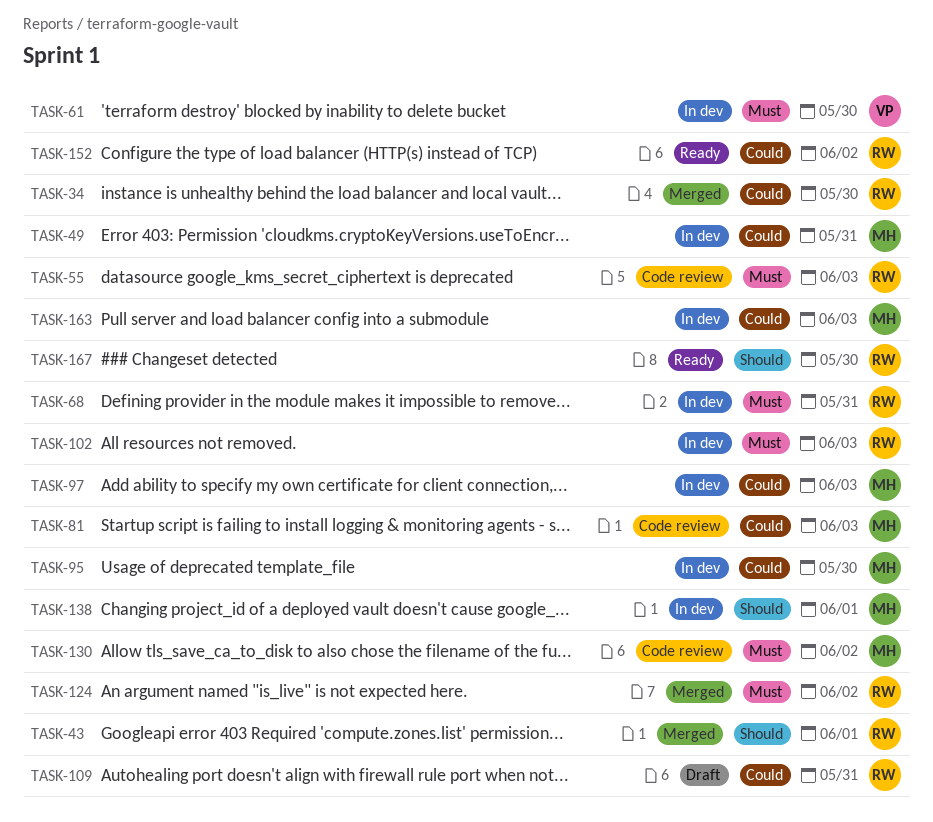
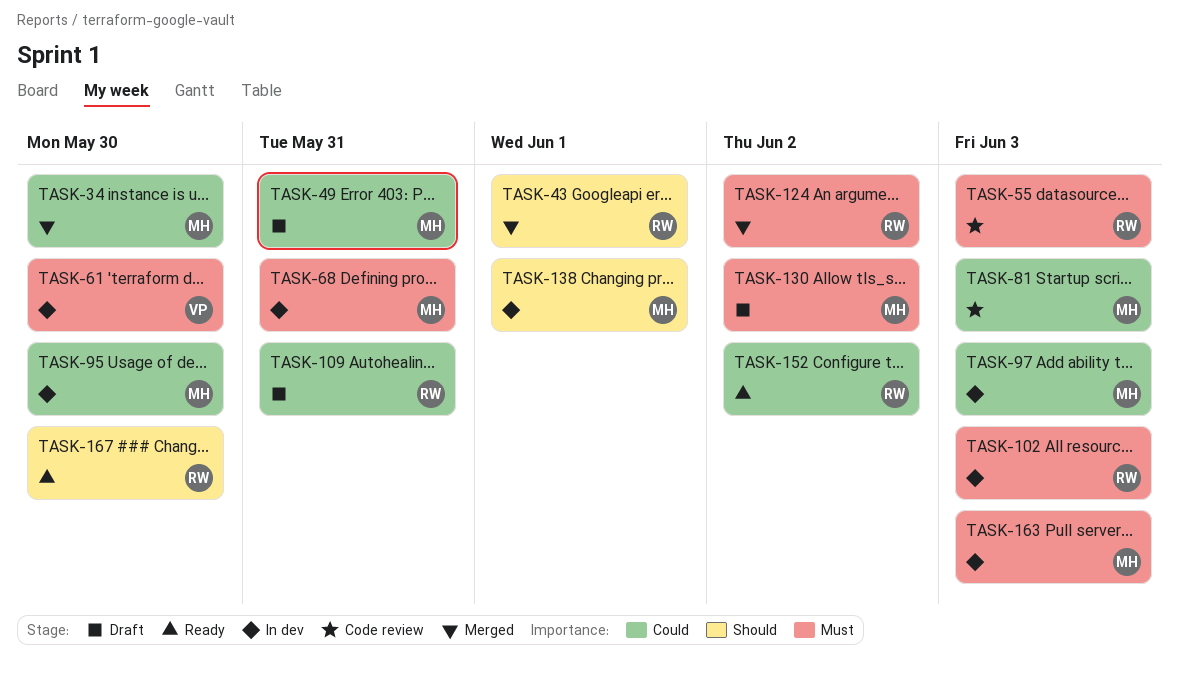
TASK-34, owner: RW -> MH
TASK-49, status: In dev -> Draft
TASK-68, owner: RW -> MH
TASK-130, status: Code review -> Draft
TASK-163, priority: Could -> Must

